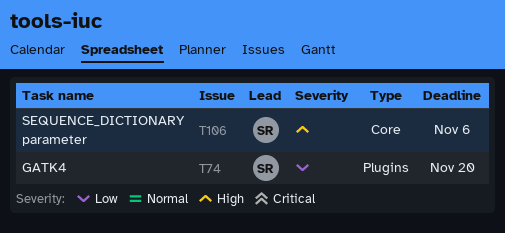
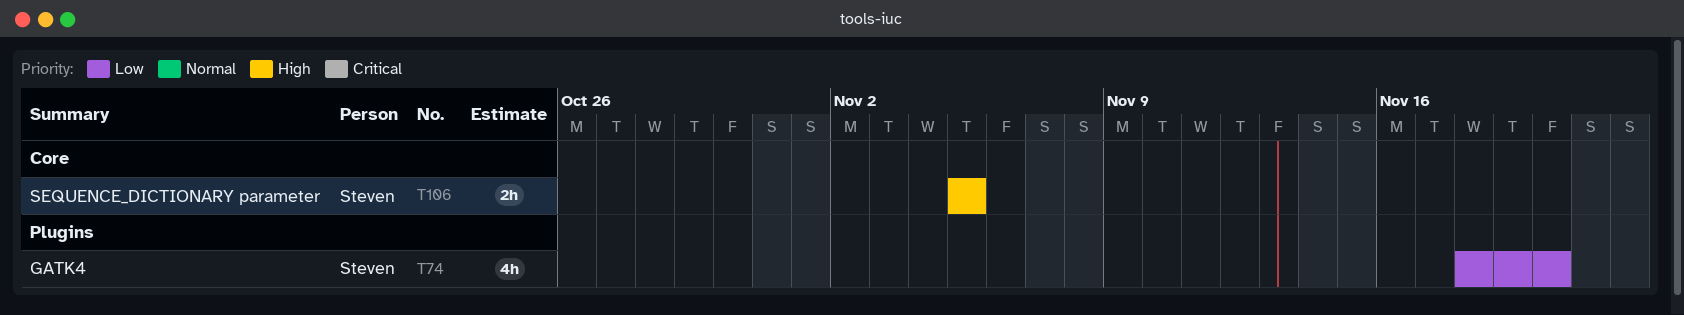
T106, due: Nov 6 -> Nov 5

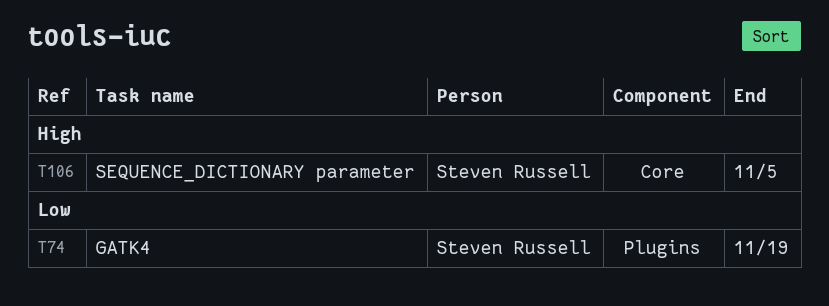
T74, due: Nov 20 -> Nov 19

